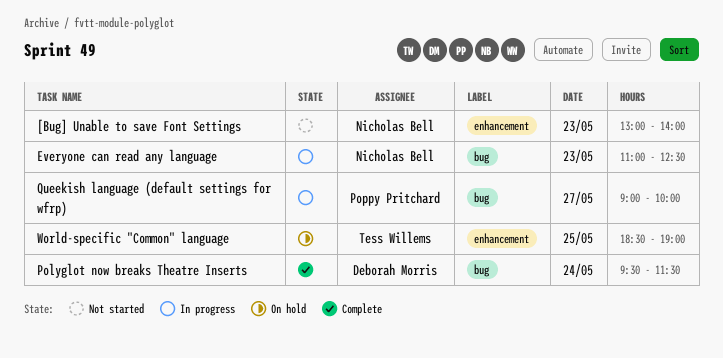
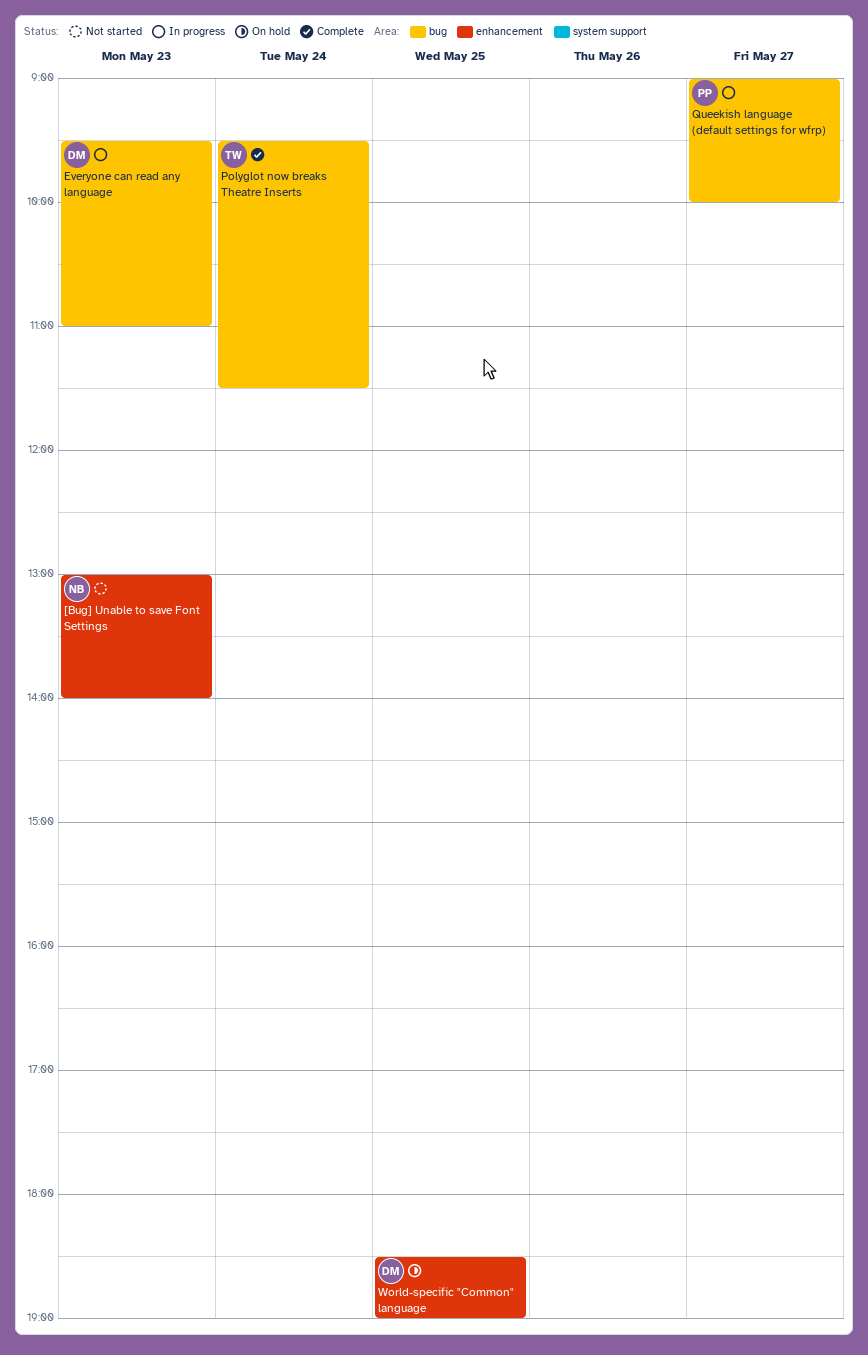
Everyone can read any language, owner: Nicholas Bell -> Deborah Morris
Everyone can read any language, begins: 11:00 -> 09:30
Everyone can read any language, ends: 12:30 -> 11:00
Polyglot now breaks Theatre Inserts, owner: Deborah Morris -> Tess Willems
World-specific "Common" language, owner: Tess Willems -> Deborah Morris

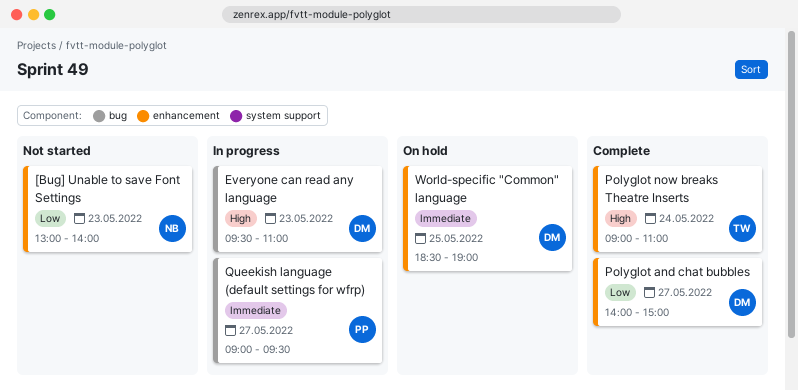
Polyglot and chat bubbles: none -> present
Polyglot now breaks Theatre Inserts, label: bug -> enhancement
Polyglot now breaks Theatre Inserts, begins: 09:30 -> 09:00
Polyglot now breaks Theatre Inserts, ends: 11:30 -> 11:00
Queekish language (default settings for wfrp), ends: 10:00 -> 09:30

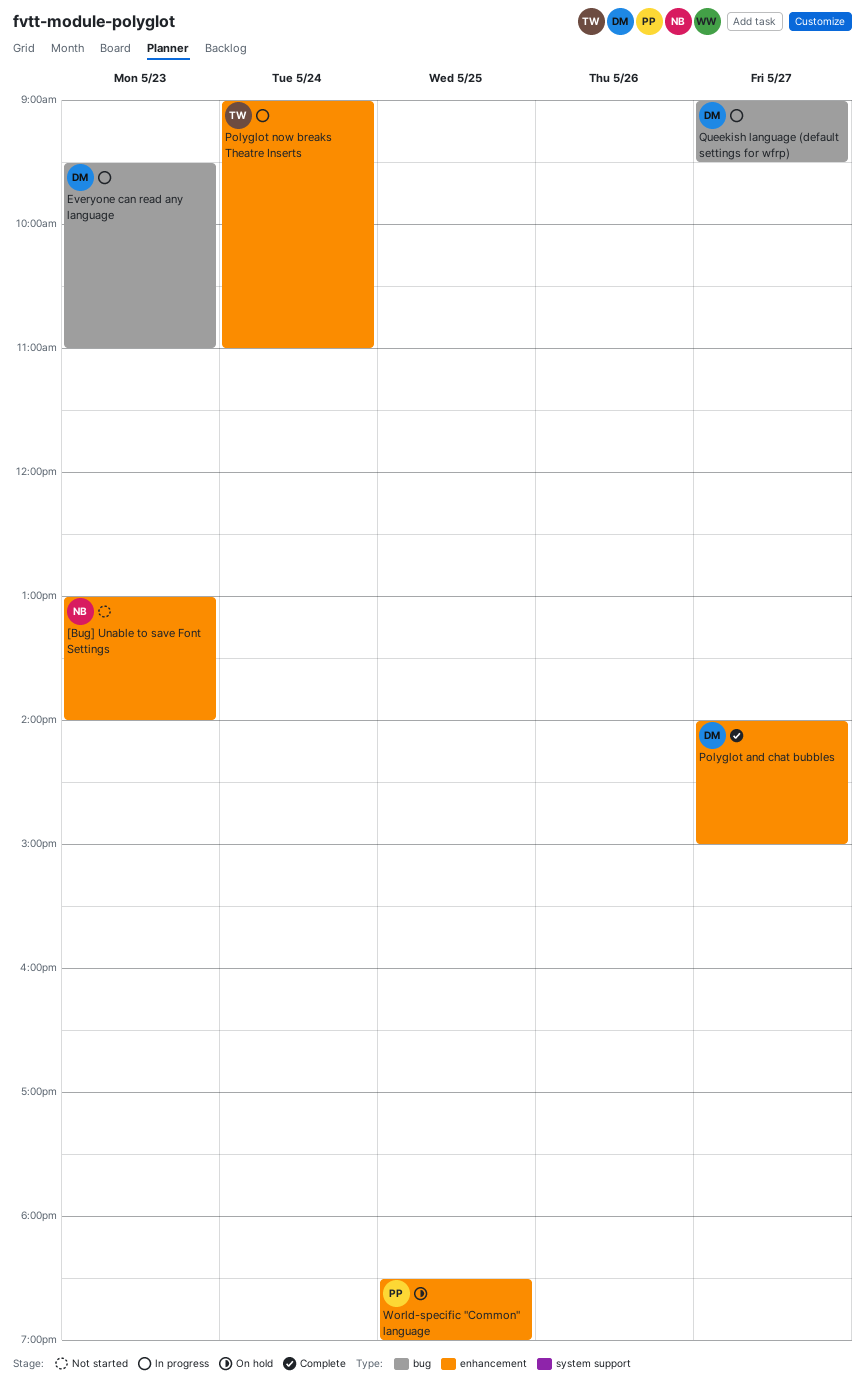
Polyglot now breaks Theatre Inserts, status: Complete -> In progress
Queekish language (default settings for wfrp), owner: PP -> DM
World-specific "Common" language, owner: DM -> PP

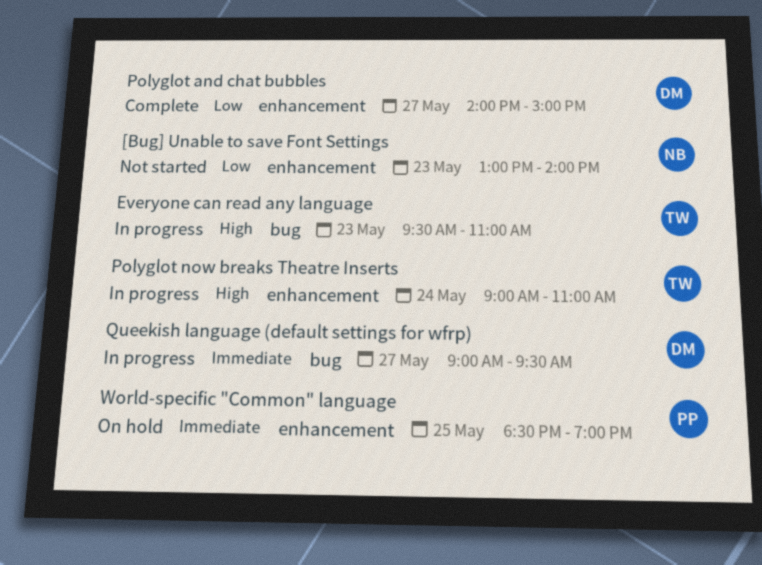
Everyone can read any language, owner: DM -> TW

